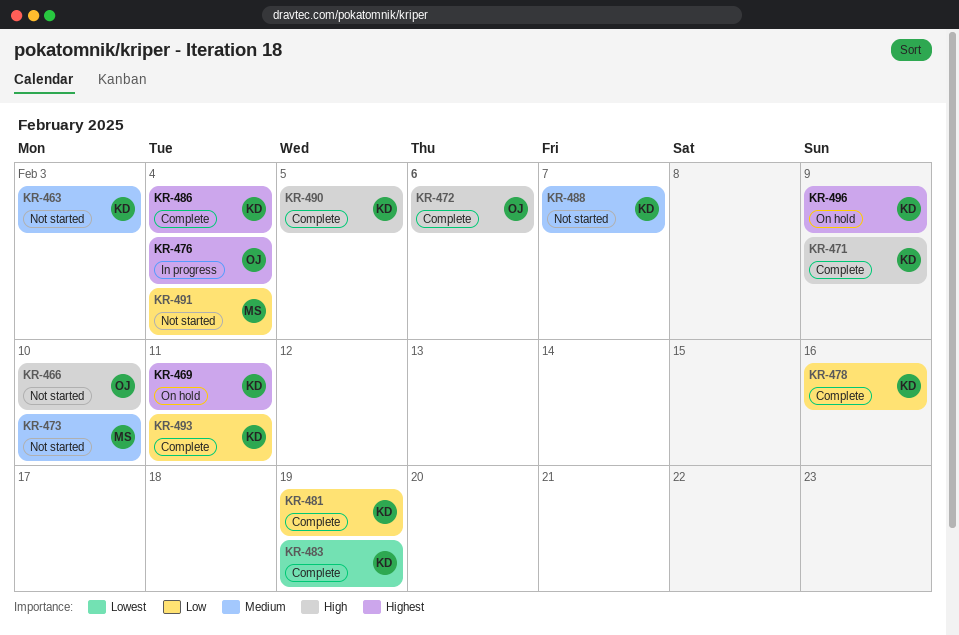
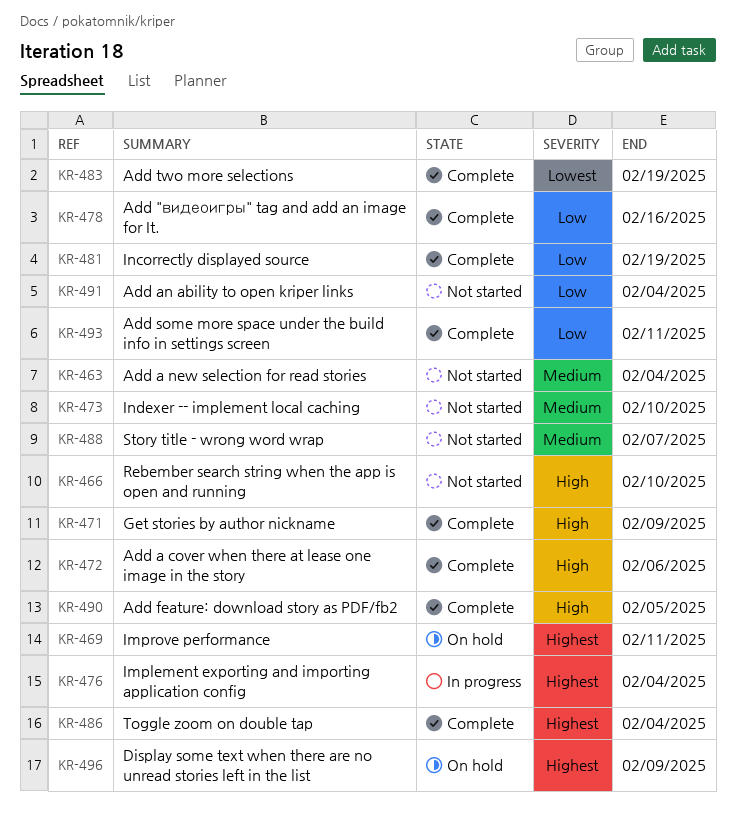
KR-463, due: Feb 3 -> Feb 4

